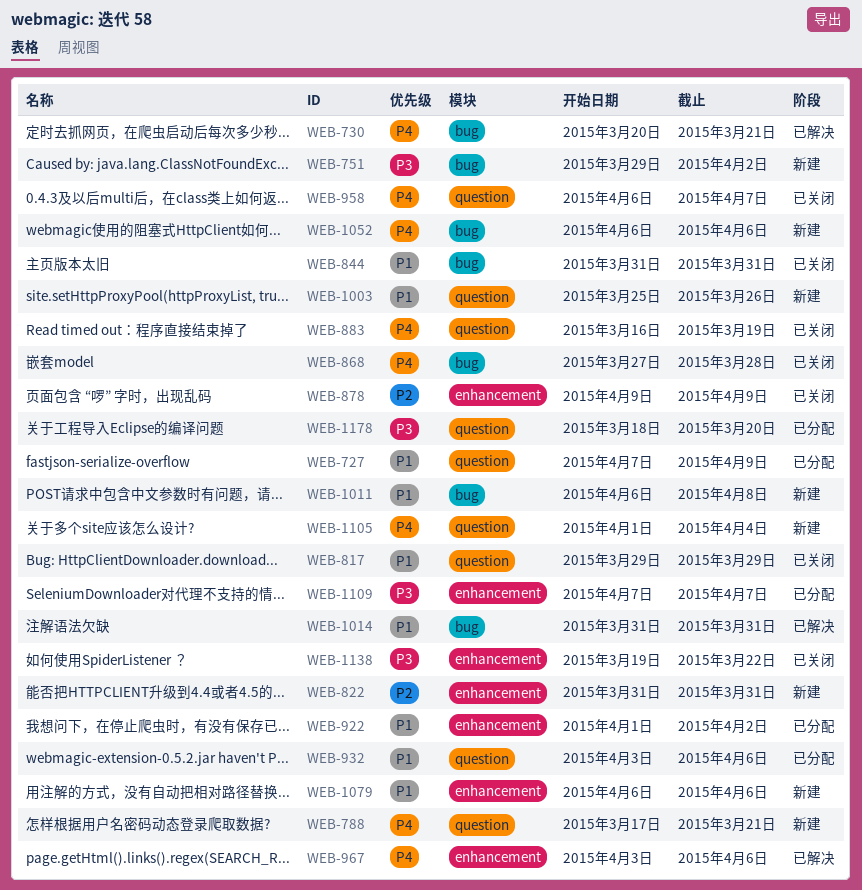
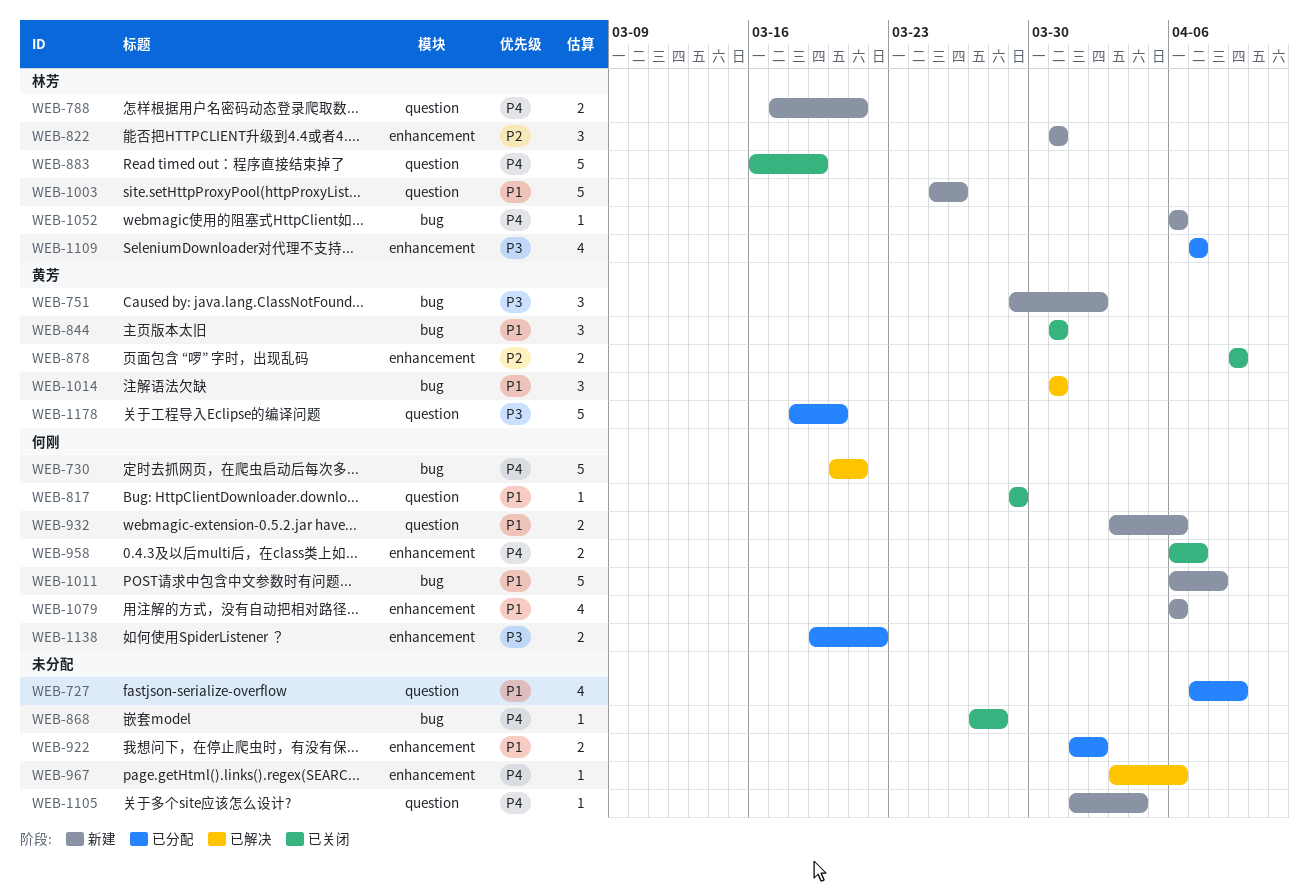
WEB-932, status: 已分配 -> 新建
WEB-958, label: question -> enhancement
WEB-1138, status: 已关闭 -> 已分配

